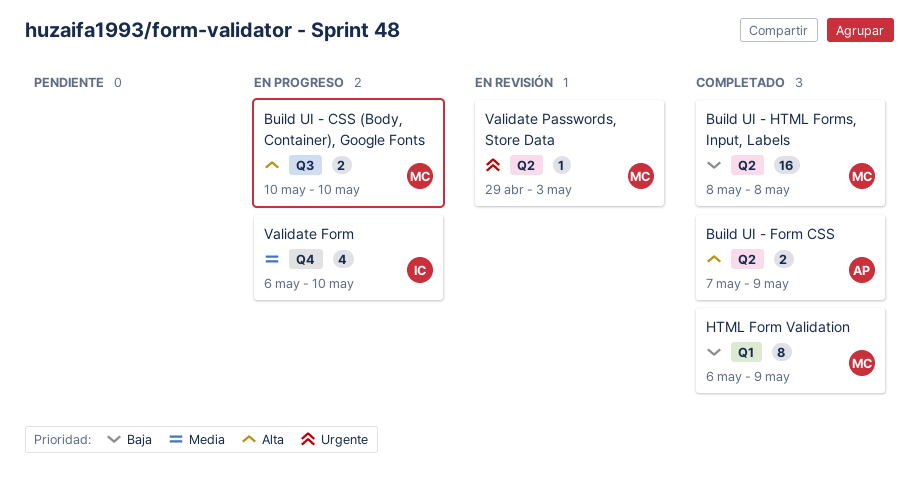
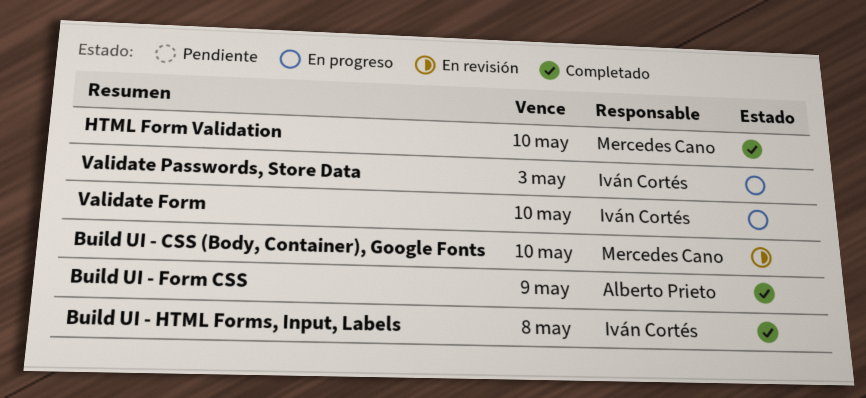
Build UI - CSS (Body, Container), Google Fonts, status: En progreso -> En revisión
Build UI - HTML Forms, Input, Labels, owner: Mercedes Cano -> Iván Cortés
HTML Form Validation, due: May 9 -> May 10
Validate Passwords, Store Data, status: En revisión -> En progreso
Validate Passwords, Store Data, owner: Mercedes Cano -> Iván Cortés

